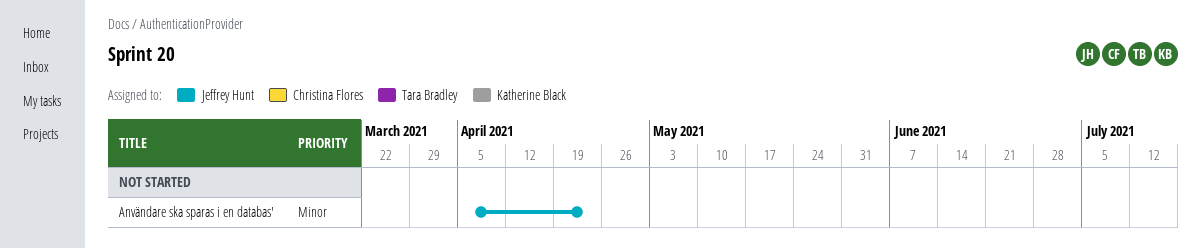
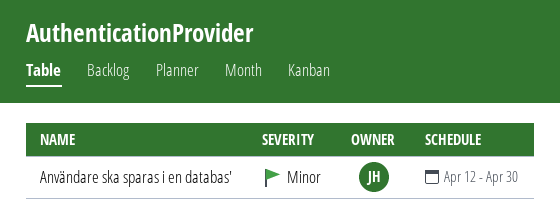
Användare ska sparas i en databas', start: Apr 5 -> Apr 12
Användare ska sparas i en databas', due: Apr 23 -> Apr 30

